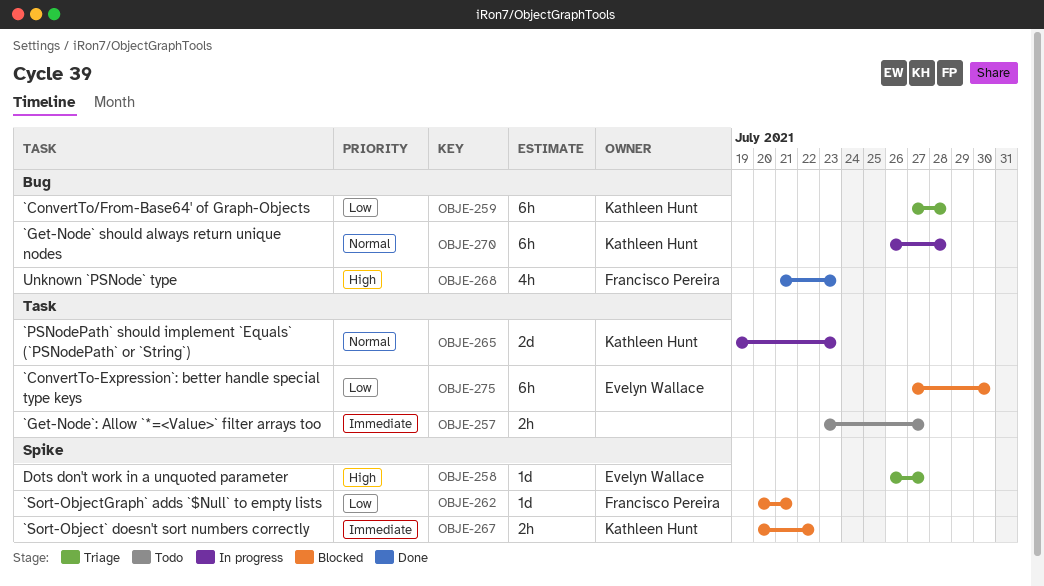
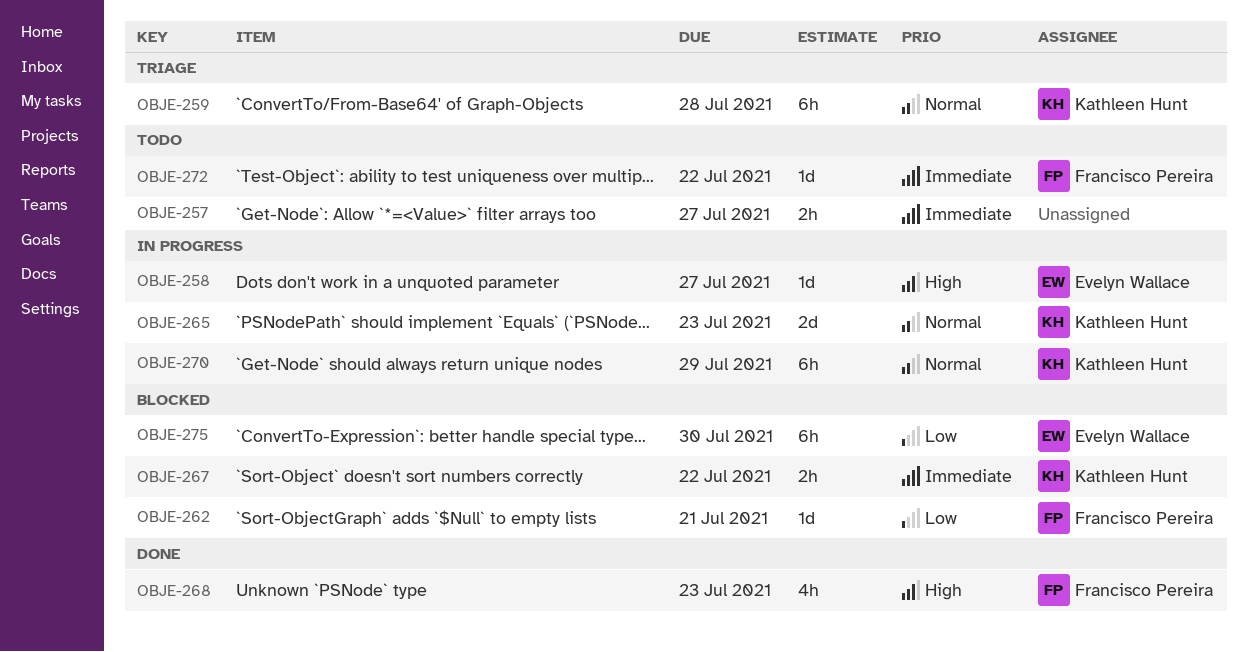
OBJE-258, status: Triage -> In progress
OBJE-259, priority: Low -> Normal
OBJE-270, due: Jul 28 -> Jul 29
OBJE-272: none -> present

